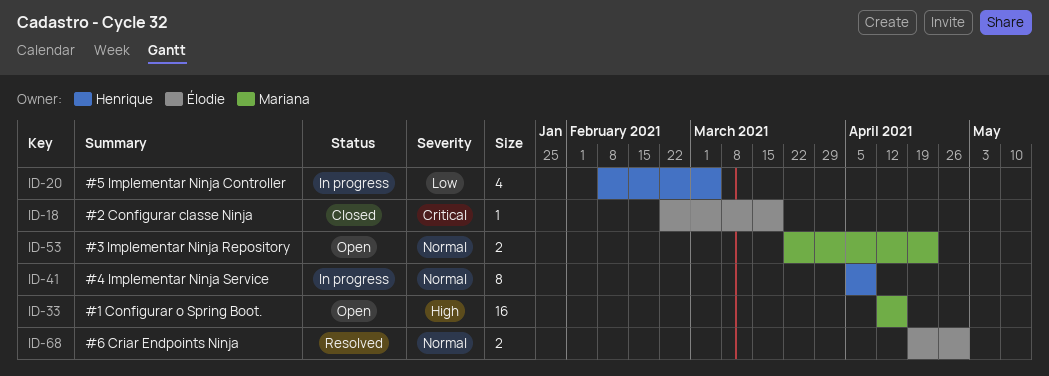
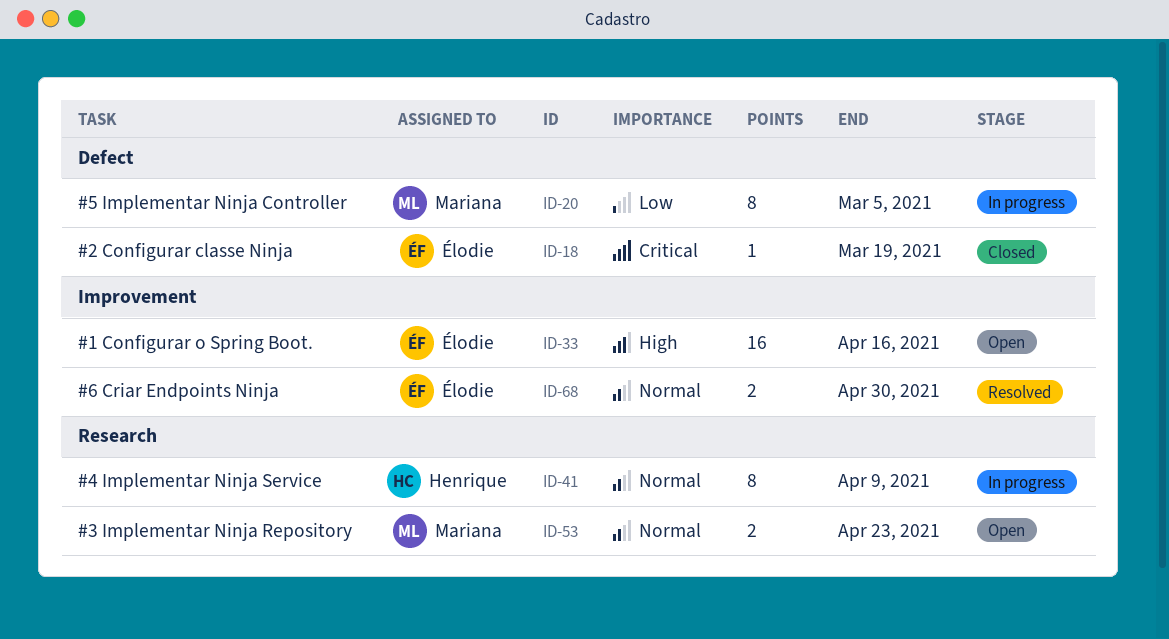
ID-20, owner: Henrique -> Mariana
ID-20, estimate: 4 -> 8
ID-33, owner: Mariana -> Élodie

